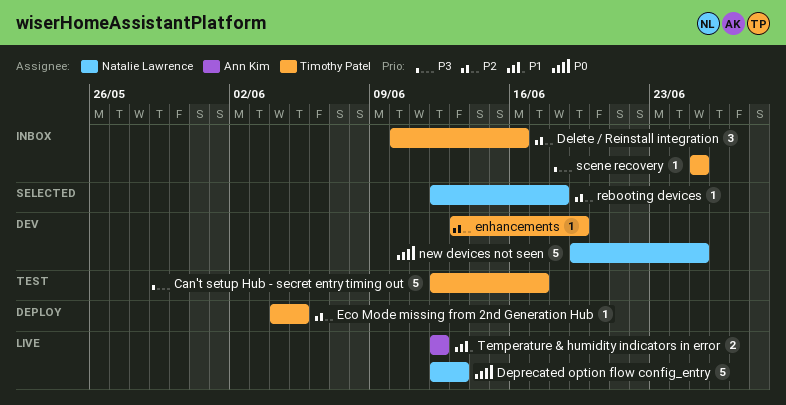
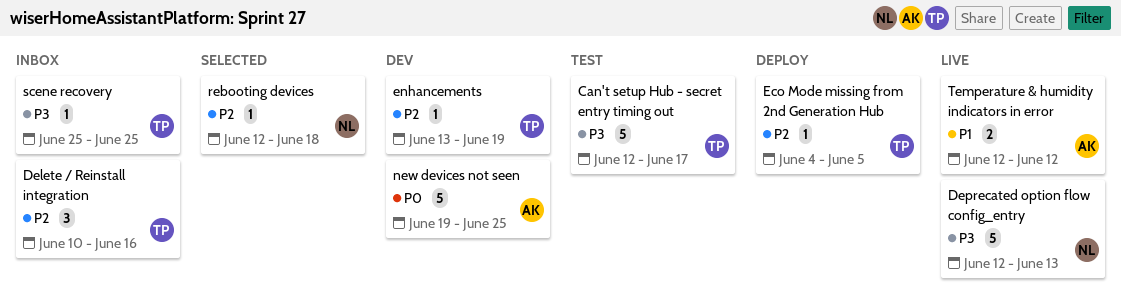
Deprecated option flow config_entry, priority: P0 -> P3
new devices not seen, owner: Natalie Lawrence -> Ann Kim

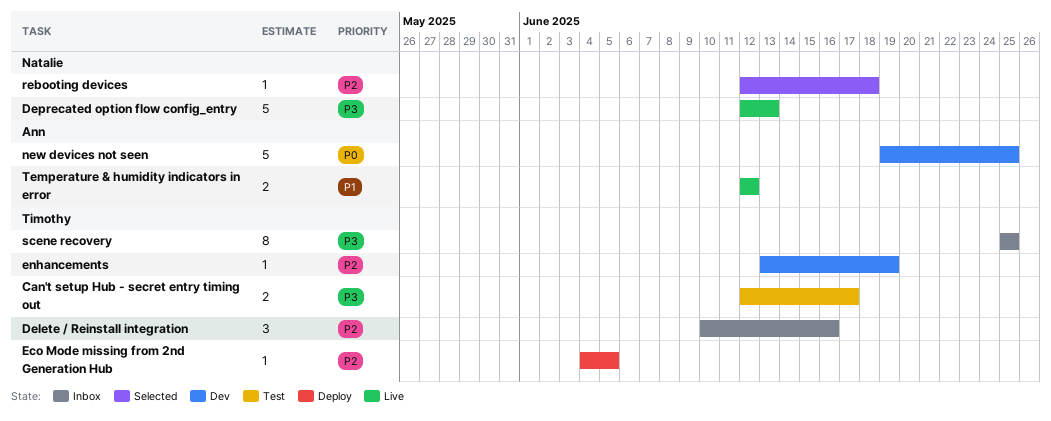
Can't setup Hub - secret entry timing out, estimate: 5 -> 2
scene recovery, estimate: 1 -> 8

